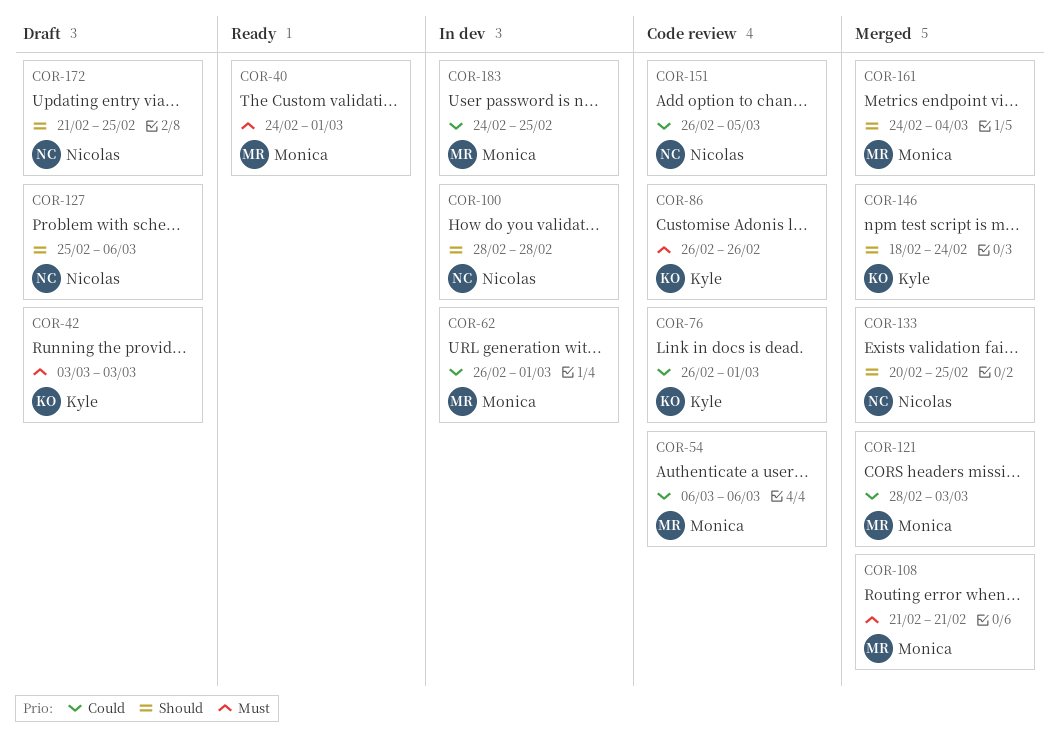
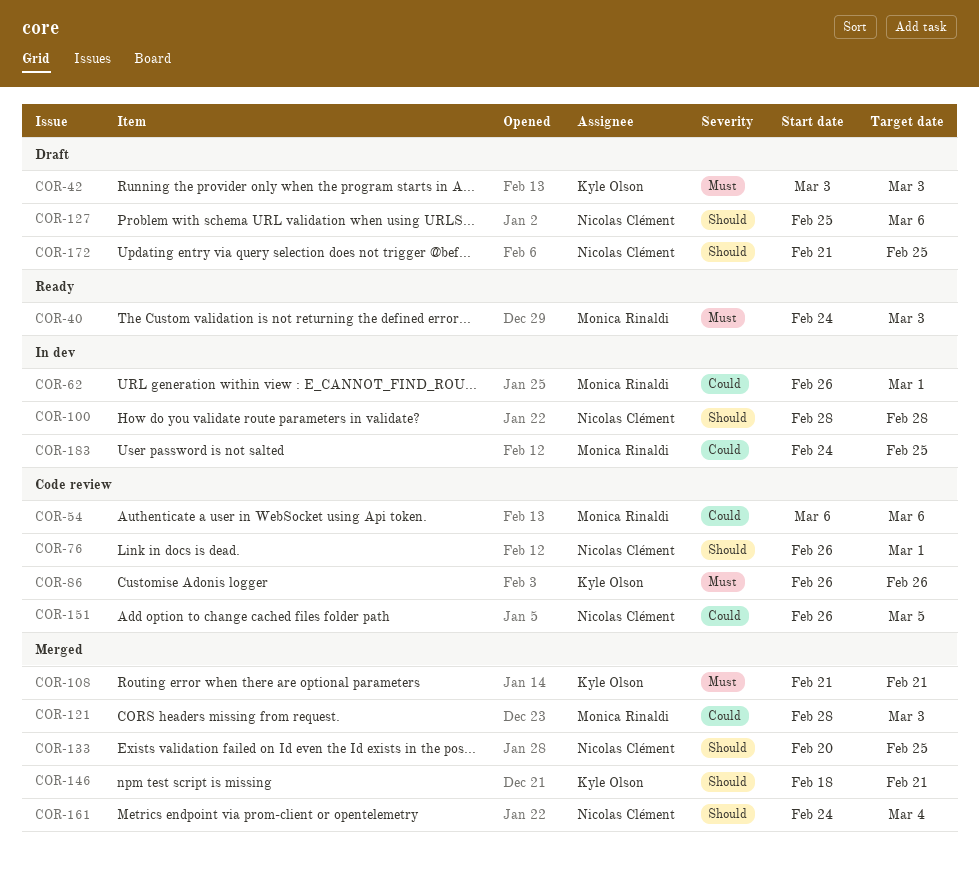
COR-40, due: Mar 1 -> Mar 3
COR-76, owner: Kyle Olson -> Nicolas Clément
COR-76, priority: Could -> Should
COR-108, owner: Monica Rinaldi -> Kyle Olson
COR-146, due: Feb 24 -> Feb 21
COR-161, owner: Monica Rinaldi -> Nicolas Clément

